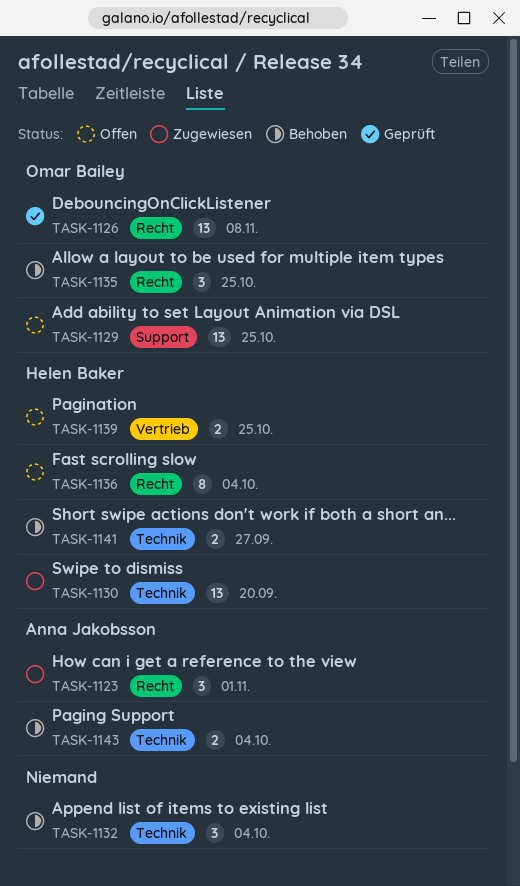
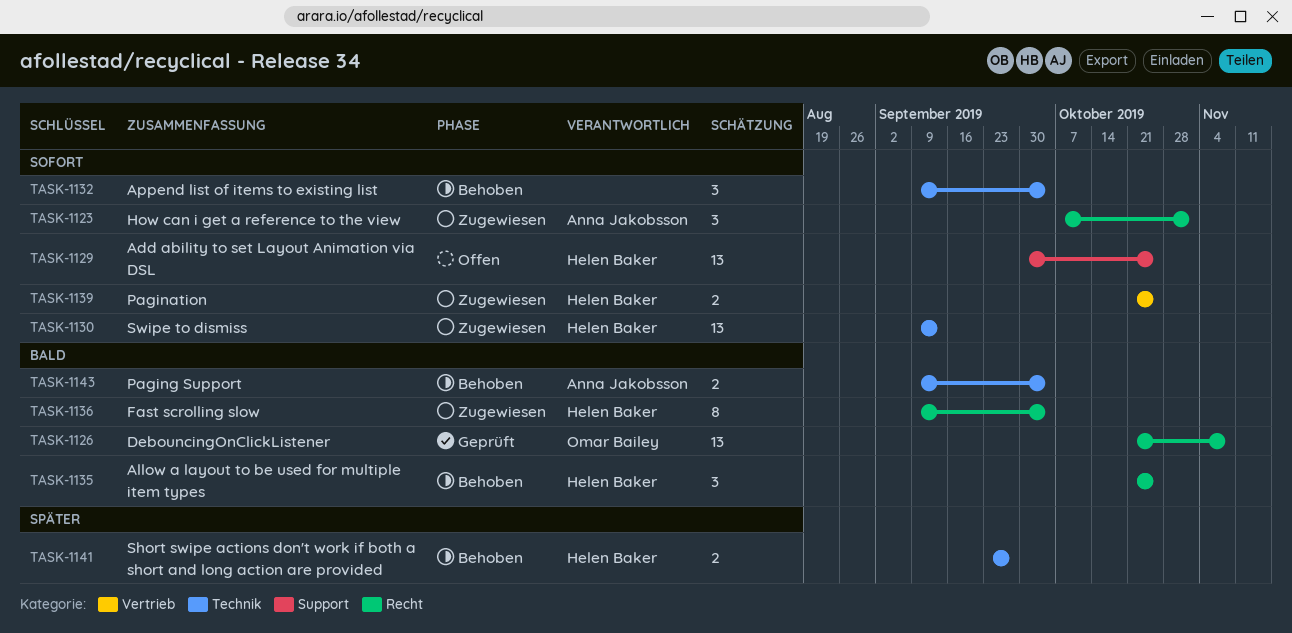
TASK-1129, owner: Omar Bailey -> Helen Baker
TASK-1130, due: Sep 20 -> Sep 13
TASK-1135, owner: Omar Bailey -> Helen Baker
TASK-1136, status: Offen -> Zugewiesen
TASK-1139, status: Offen -> Zugewiesen

